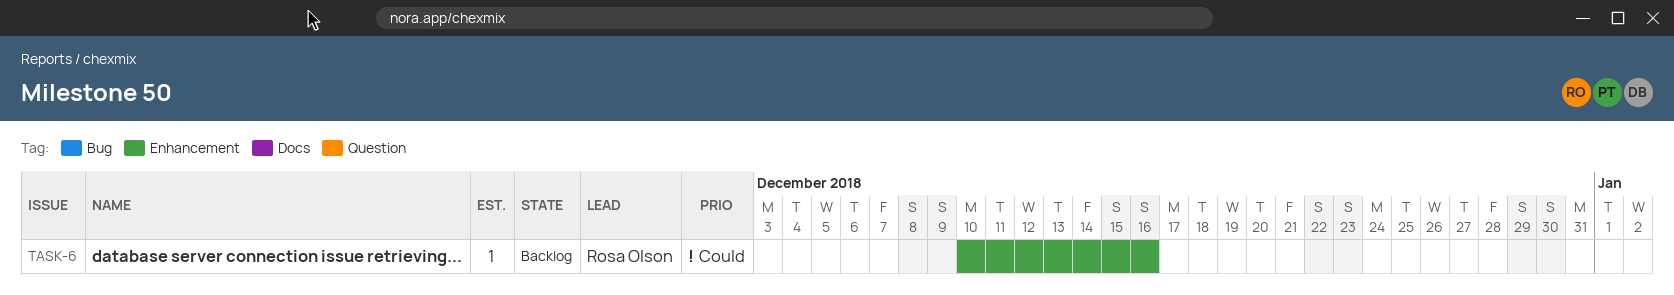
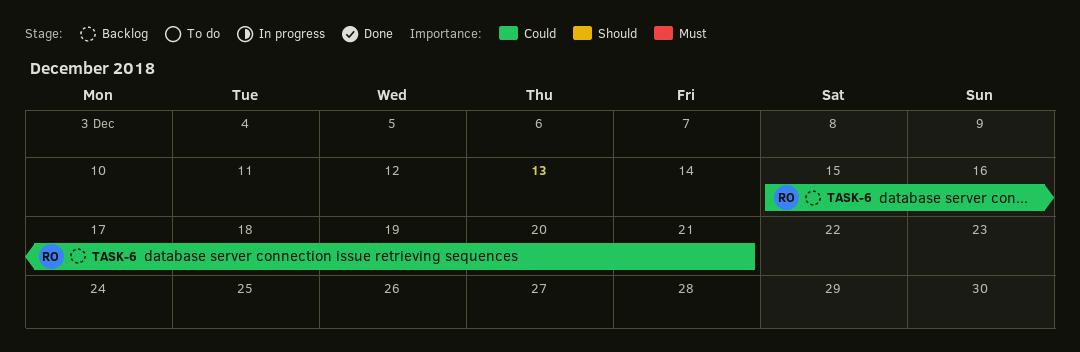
TASK-6, start: Dec 10 -> Dec 15
TASK-6, due: Dec 16 -> Dec 21

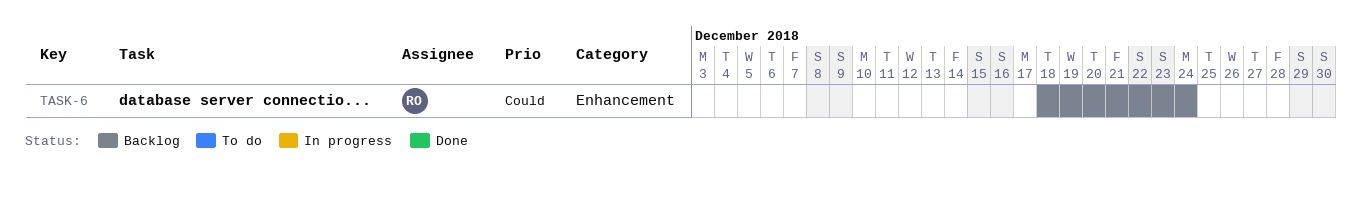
TASK-6, start: Dec 15 -> Dec 18
TASK-6, due: Dec 21 -> Dec 24

